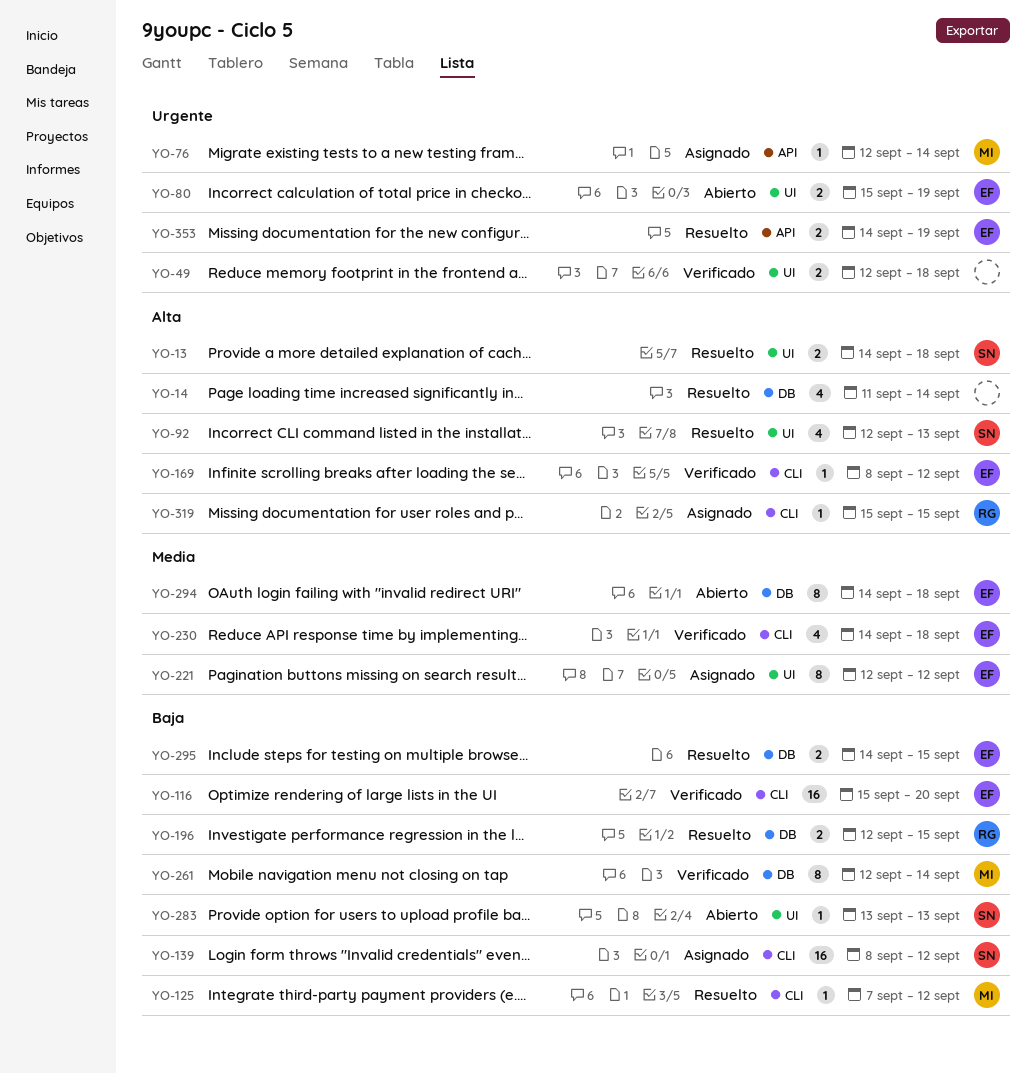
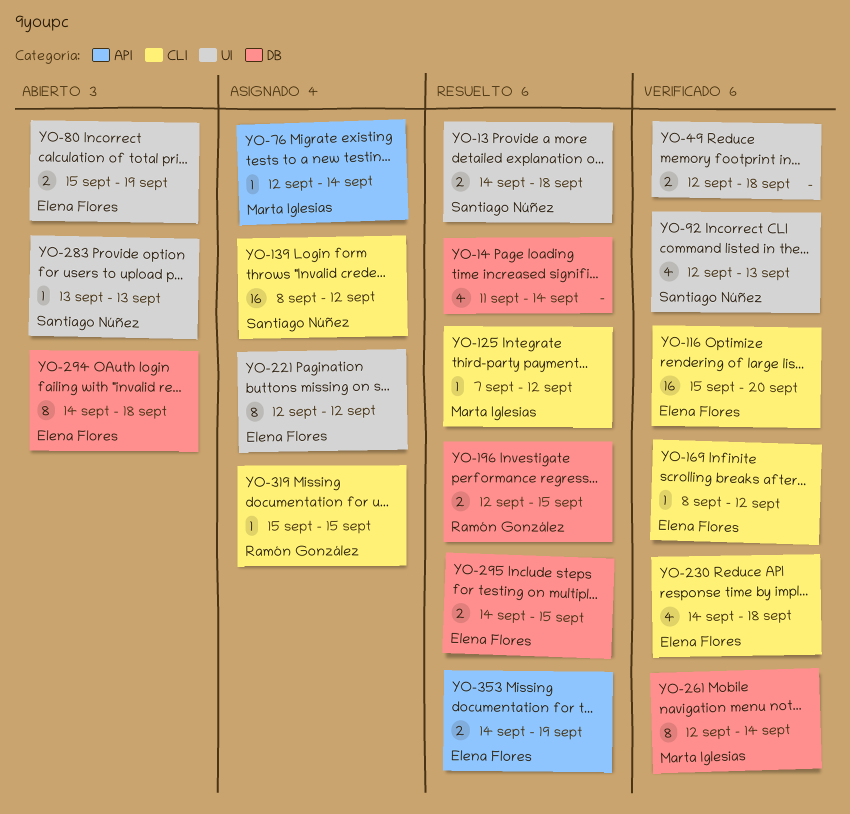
YO-92, status: Resuelto -> Verificado

